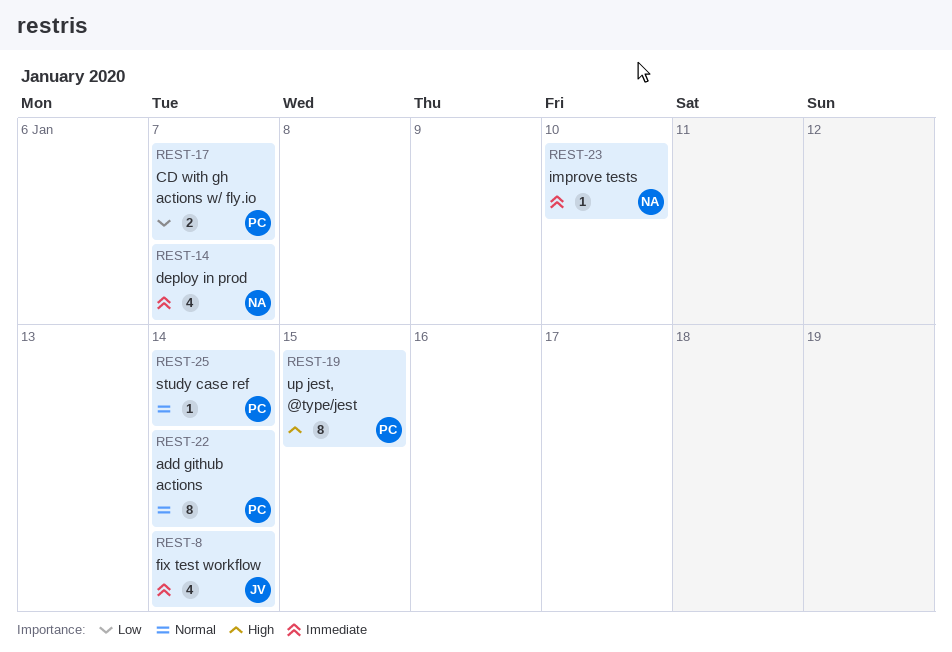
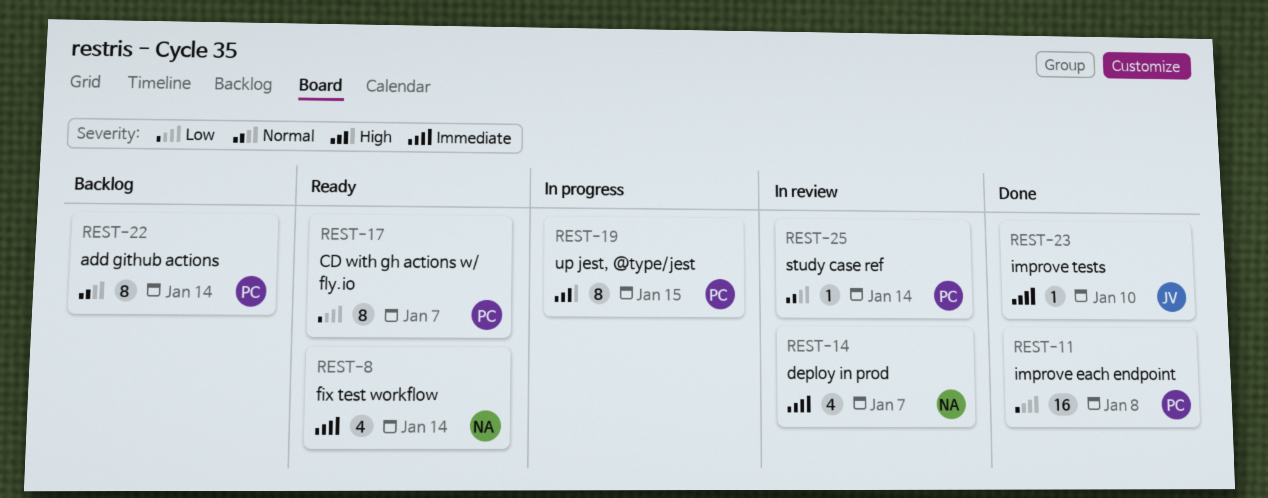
REST-8, owner: JV -> NA
REST-11: none -> present
REST-17, estimate: 2 -> 8
REST-23, owner: NA -> JV

